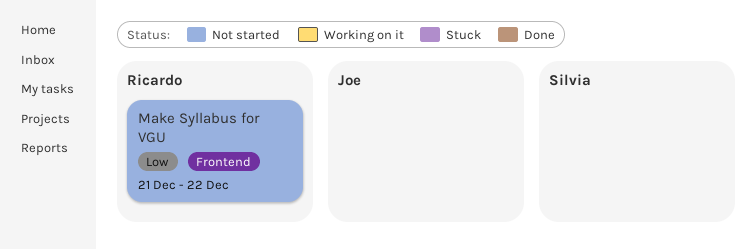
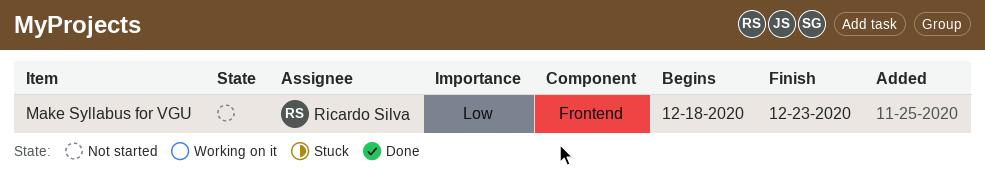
Make Syllabus for VGU, start: Dec 21 -> Dec 18
Make Syllabus for VGU, due: Dec 22 -> Dec 23

